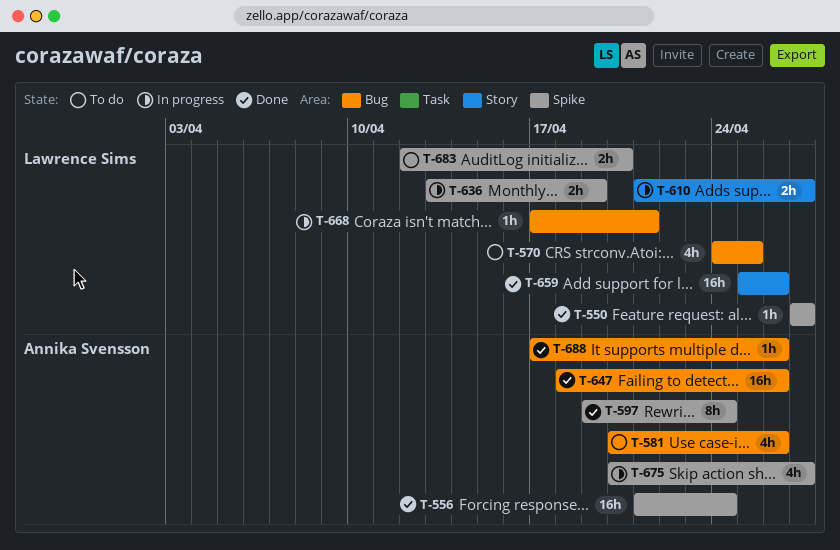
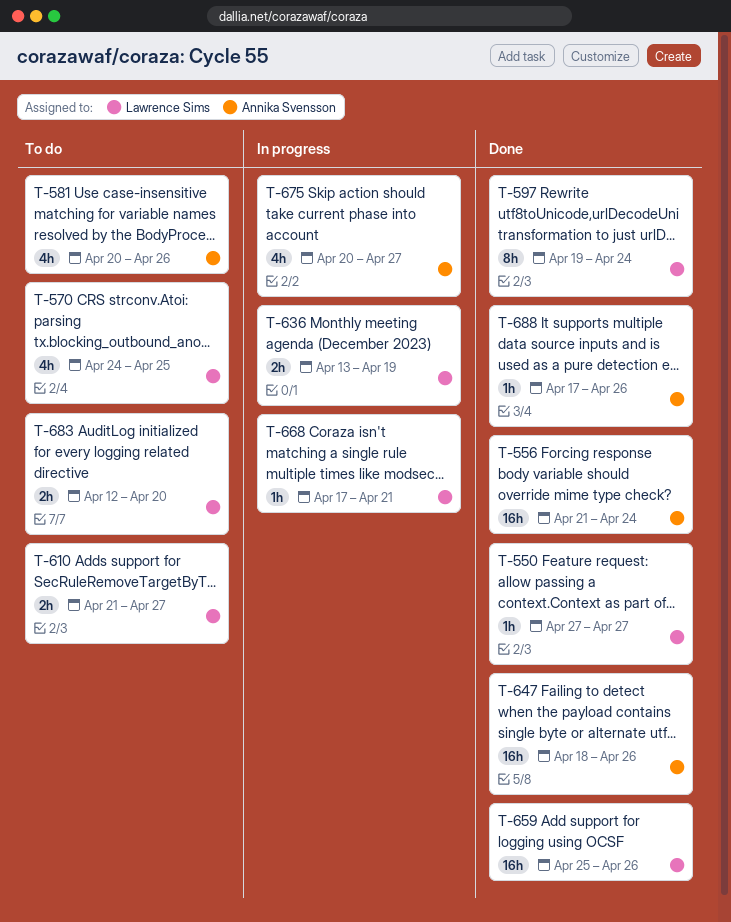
T-597, owner: Annika Svensson -> Lawrence Sims
T-610, status: In progress -> To do

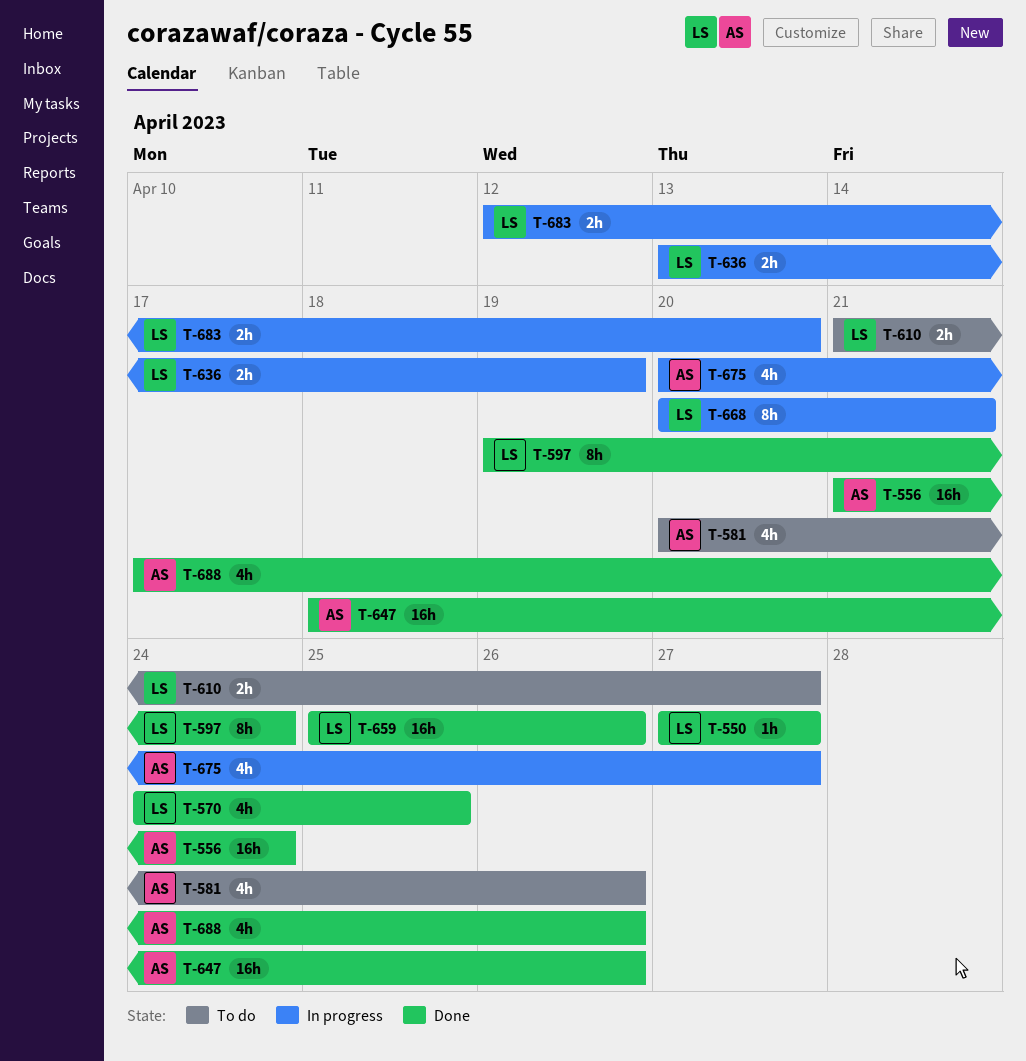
T-570, status: To do -> Done
T-668, estimate: 1h -> 8h
T-668, start: Apr 17 -> Apr 20
T-683, status: To do -> In progress
T-688, estimate: 1h -> 4h

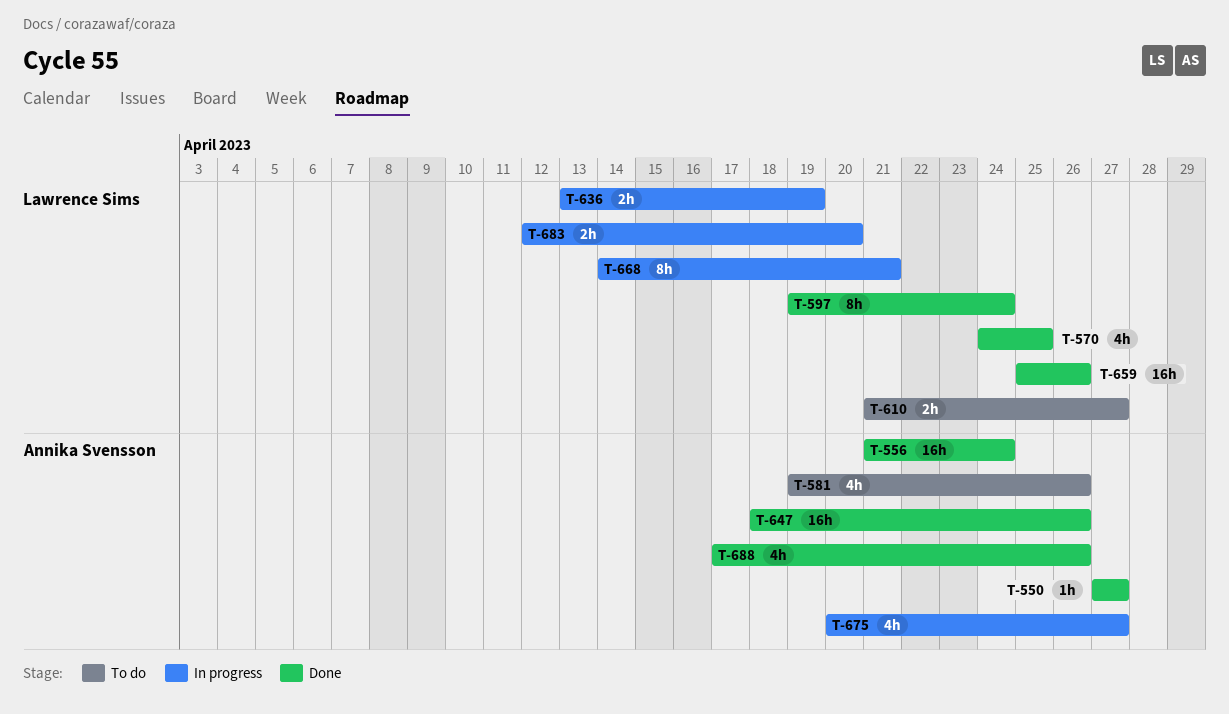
T-550, owner: Lawrence Sims -> Annika Svensson
T-581, start: Apr 20 -> Apr 19
T-668, start: Apr 20 -> Apr 14

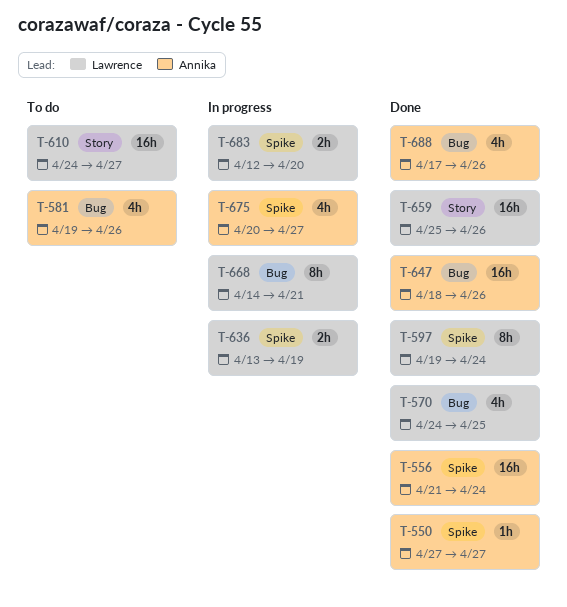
T-610, estimate: 2h -> 16h
T-610, start: Apr 21 -> Apr 24

